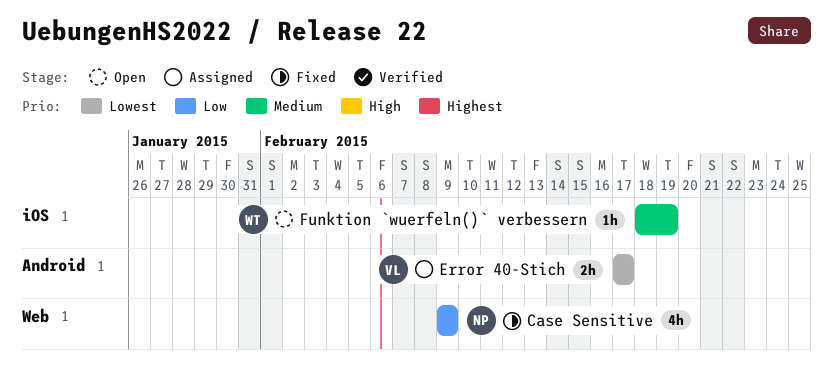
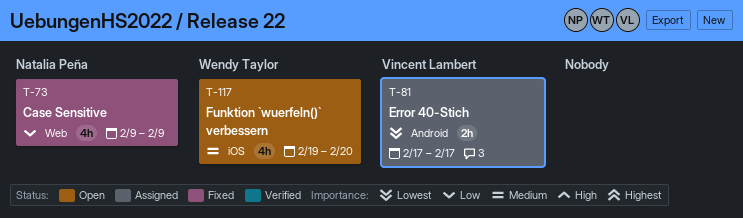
Funktion `wuerfeln()` verbessern, estimate: 1h -> 4h
Funktion `wuerfeln()` verbessern, start: Feb 18 -> Feb 19
Funktion `wuerfeln()` verbessern, due: Feb 19 -> Feb 20

